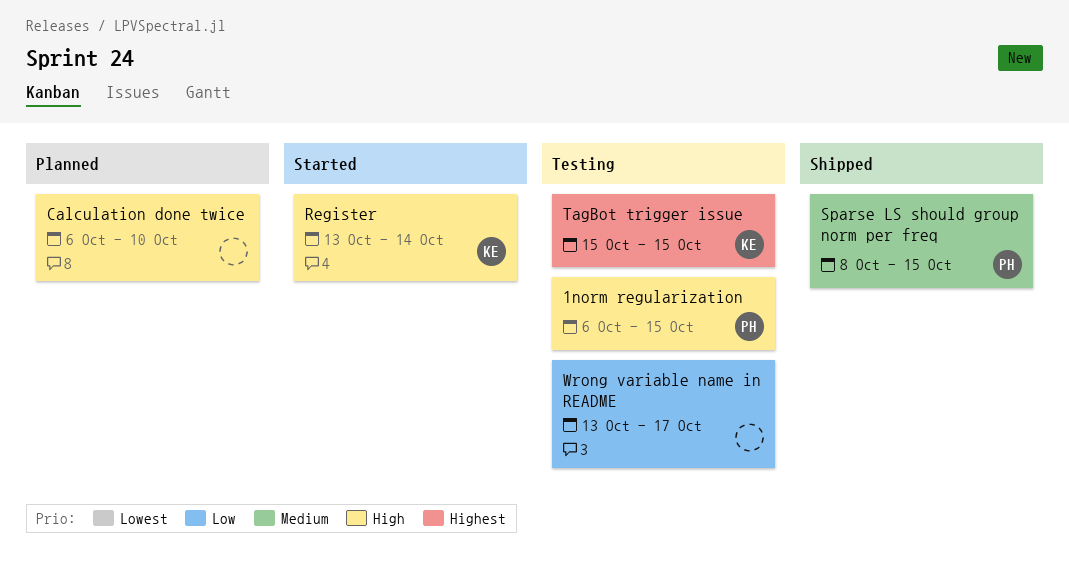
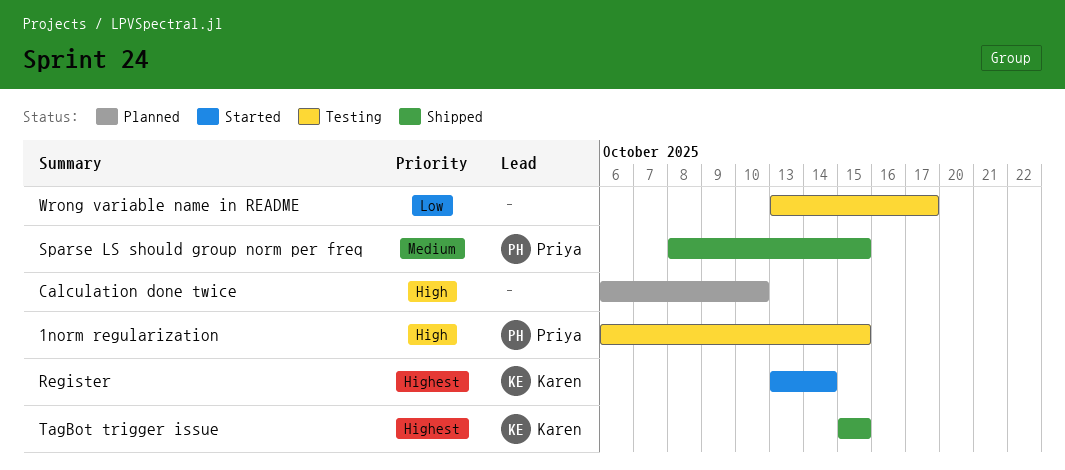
Register, priority: High -> Highest
TagBot trigger issue, status: Testing -> Shipped

